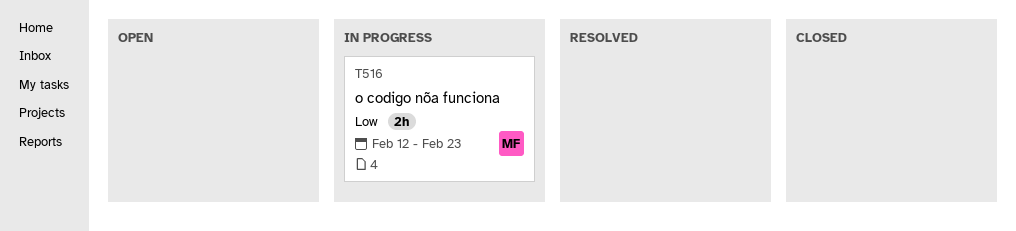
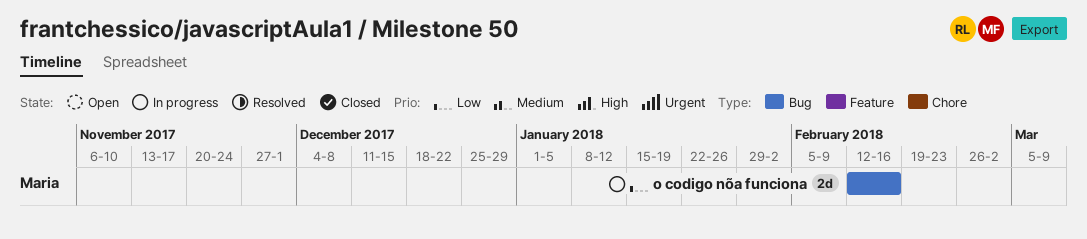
o codigo nõa funciona, estimate: 2h -> 2d
o codigo nõa funciona, due: Feb 23 -> Feb 16

